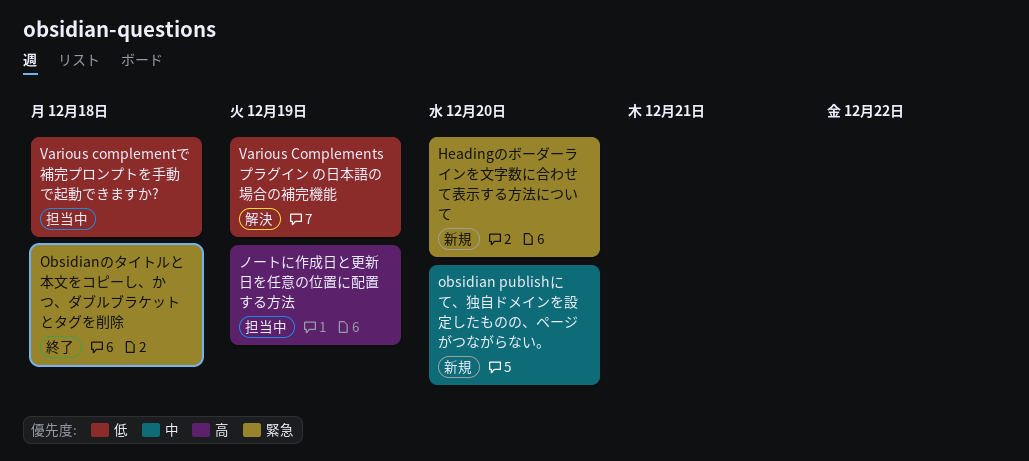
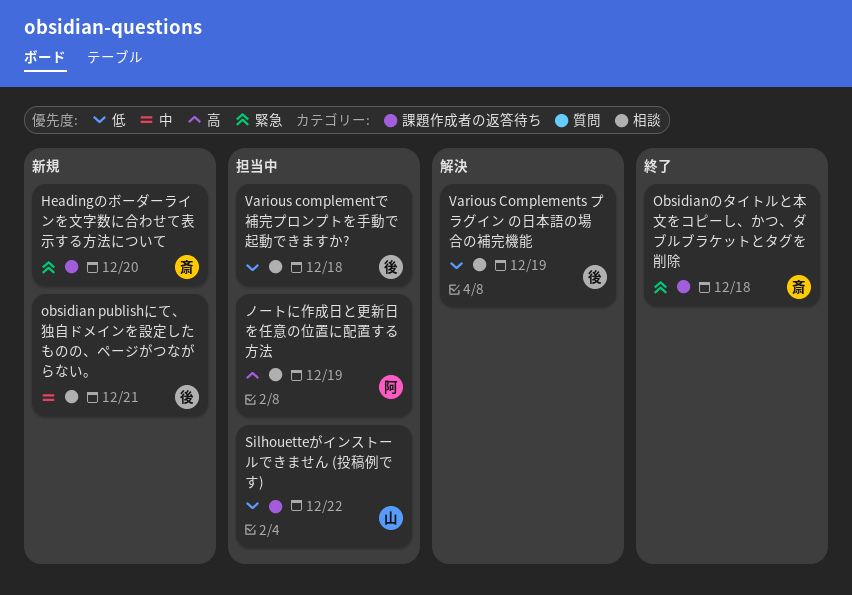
obsidian publishにて、独自ドメインを設定したものの、ページがつながらない。, due: Dec 20 -> Dec 21
Silhouetteがインストールできません (投稿例です): none -> present

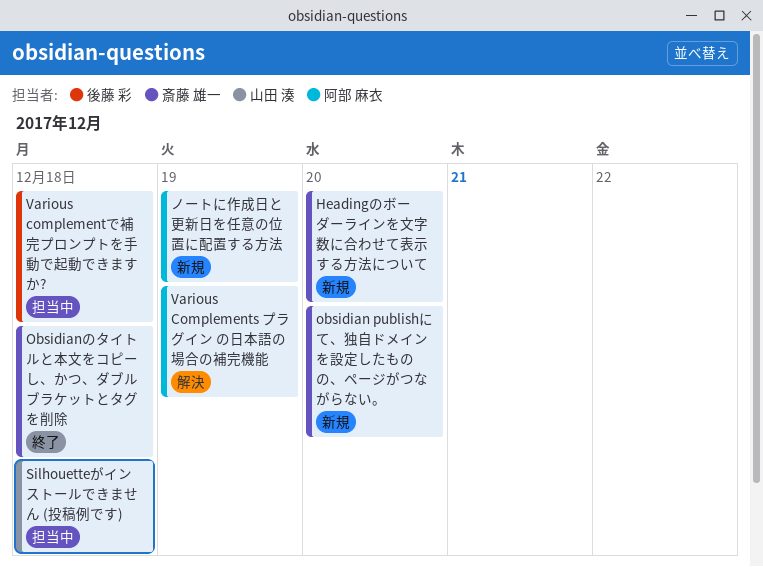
obsidian publishにて、独自ドメインを設定したものの、ページがつながらない。, owner: 後藤 彩 -> 斎藤 雄一
obsidian publishにて、独自ドメインを設定したものの、ページがつながらない。, due: Dec 21 -> Dec 20
Silhouetteがインストールできません (投稿例です), due: Dec 22 -> Dec 18
Various Complements プラグイン の日本語の場合の補完機能, owner: 後藤 彩 -> 阿部 麻衣
ノートに作成日と更新日を任意の位置に配置する方法, status: 担当中 -> 新規

